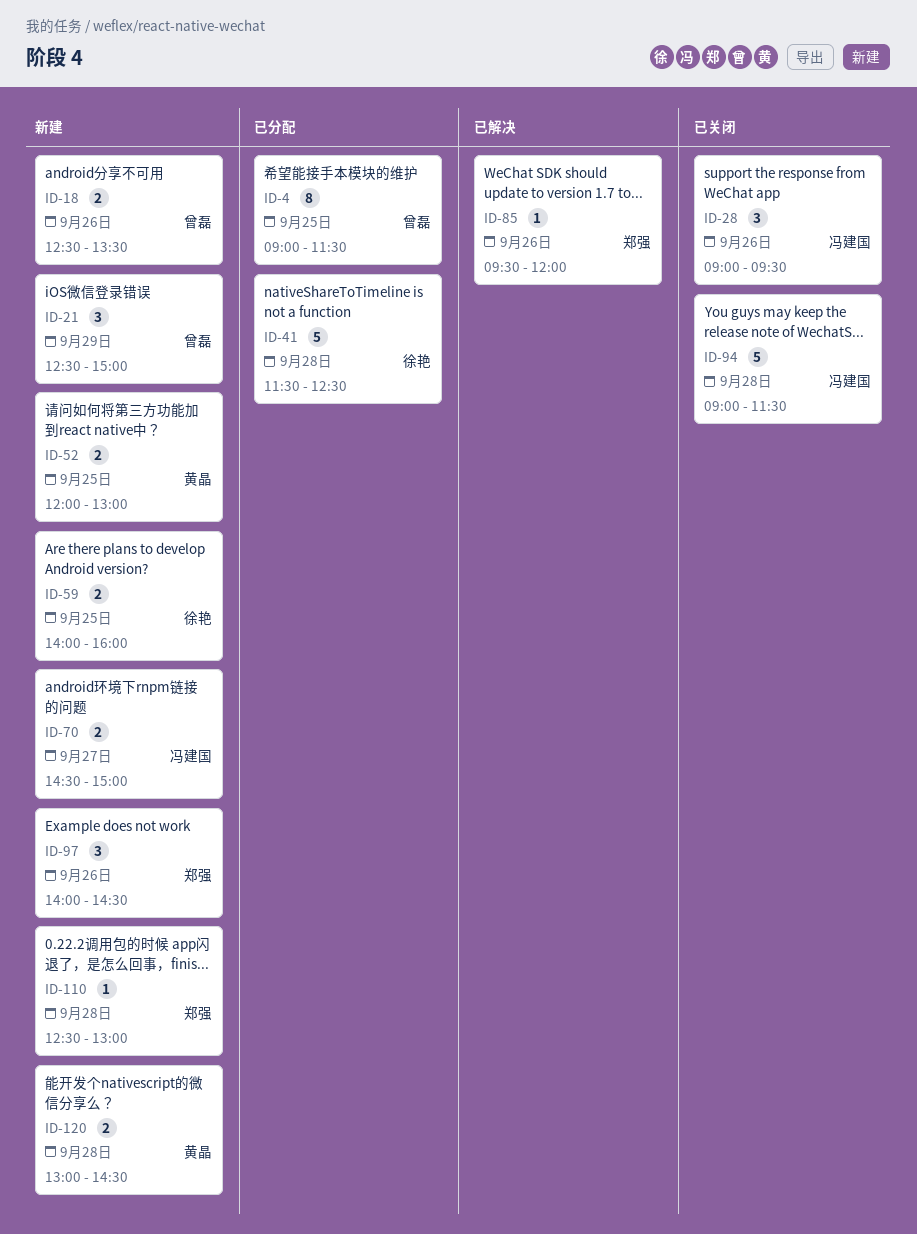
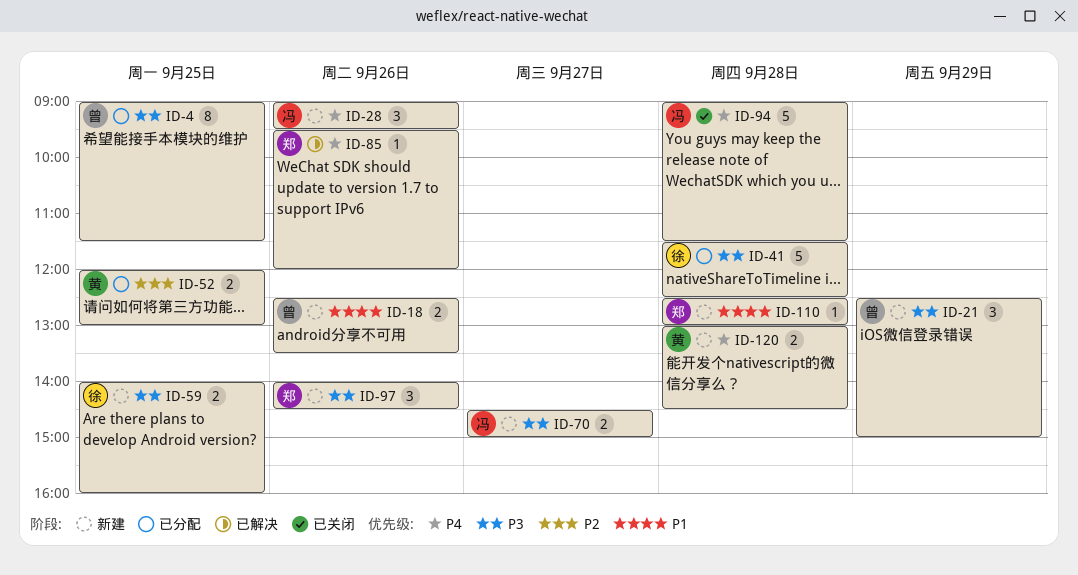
ID-28, status: 已关闭 -> 新建
ID-52, status: 新建 -> 已分配

